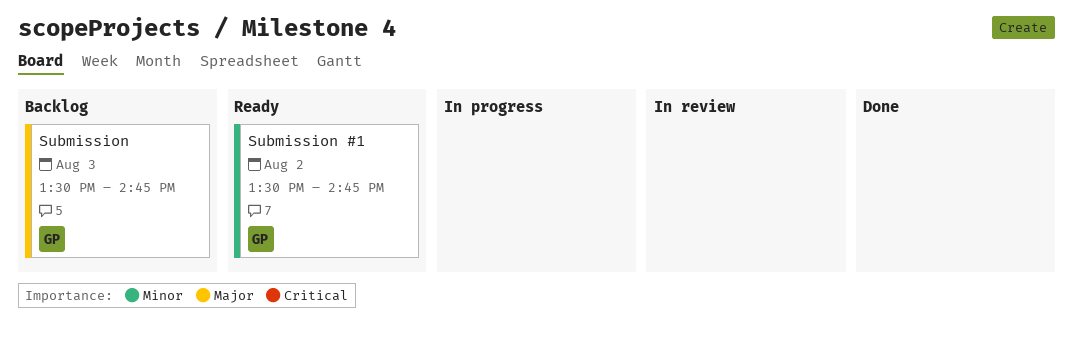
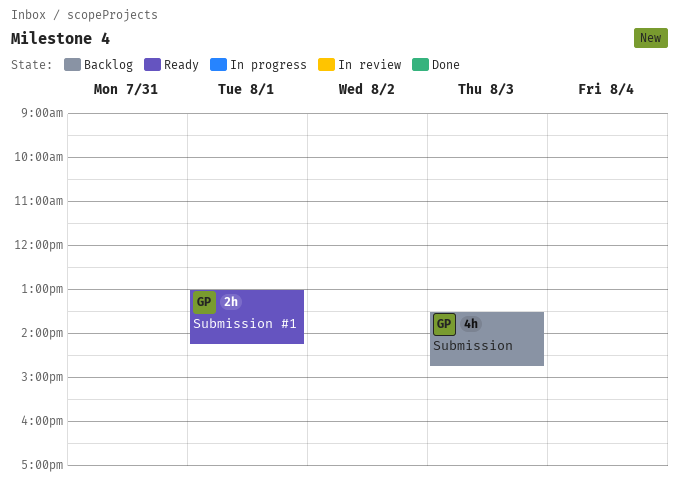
Submission #1, day: Aug 2 -> Aug 1
Submission #1, begins: 13:30 -> 13:00
Submission #1, ends: 14:45 -> 14:15

